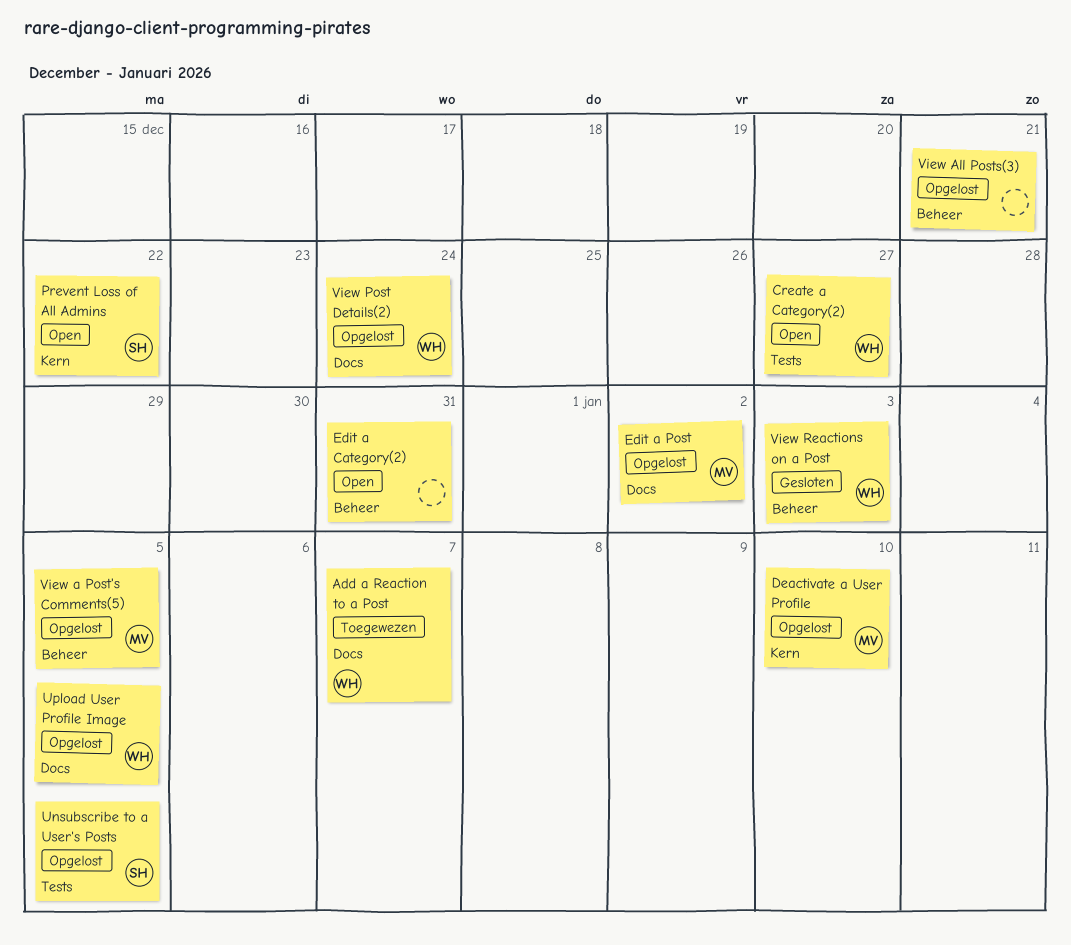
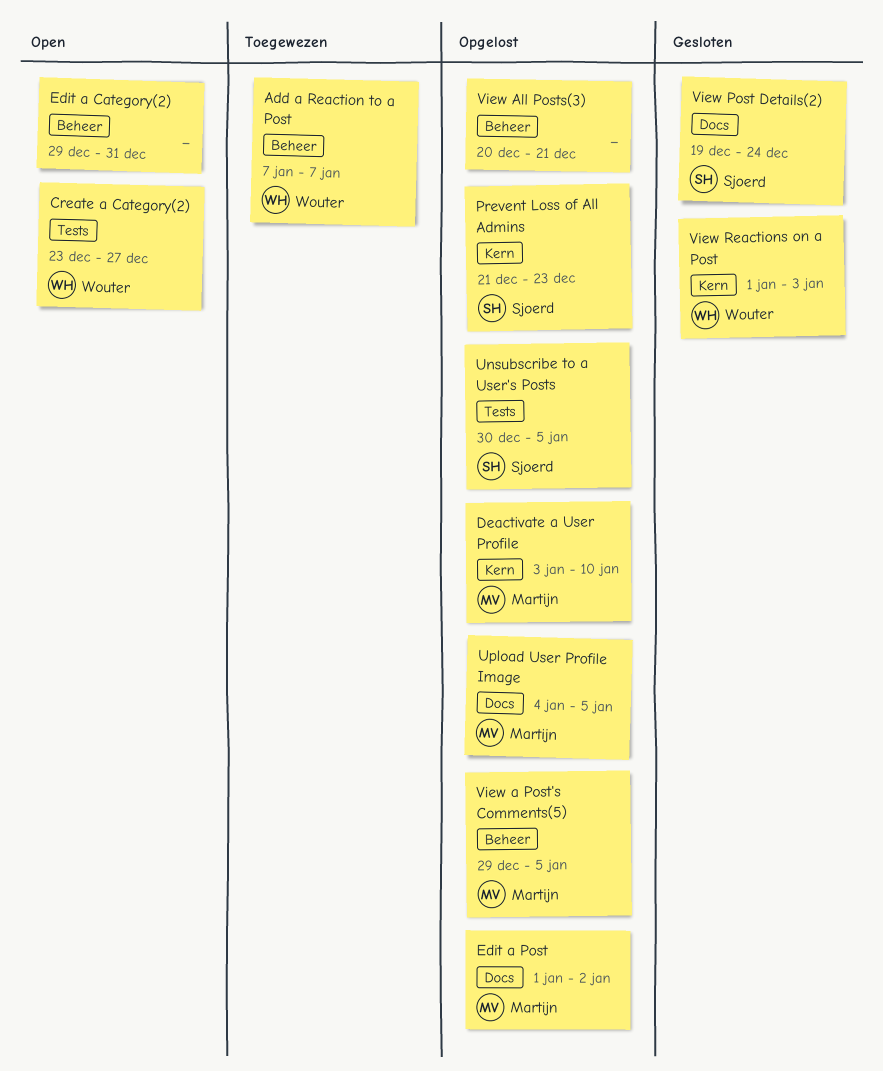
Add a Reaction to a Post, label: Docs -> Beheer
Prevent Loss of All Admins, status: Open -> Opgelost
Prevent Loss of All Admins, due: Dec 22 -> Dec 23
Upload User Profile Image, owner: Wouter -> Martijn
View Post Details(2), status: Opgelost -> Gesloten
View Post Details(2), owner: Wouter -> Sjoerd
View Reactions on a Post, label: Beheer -> Kern

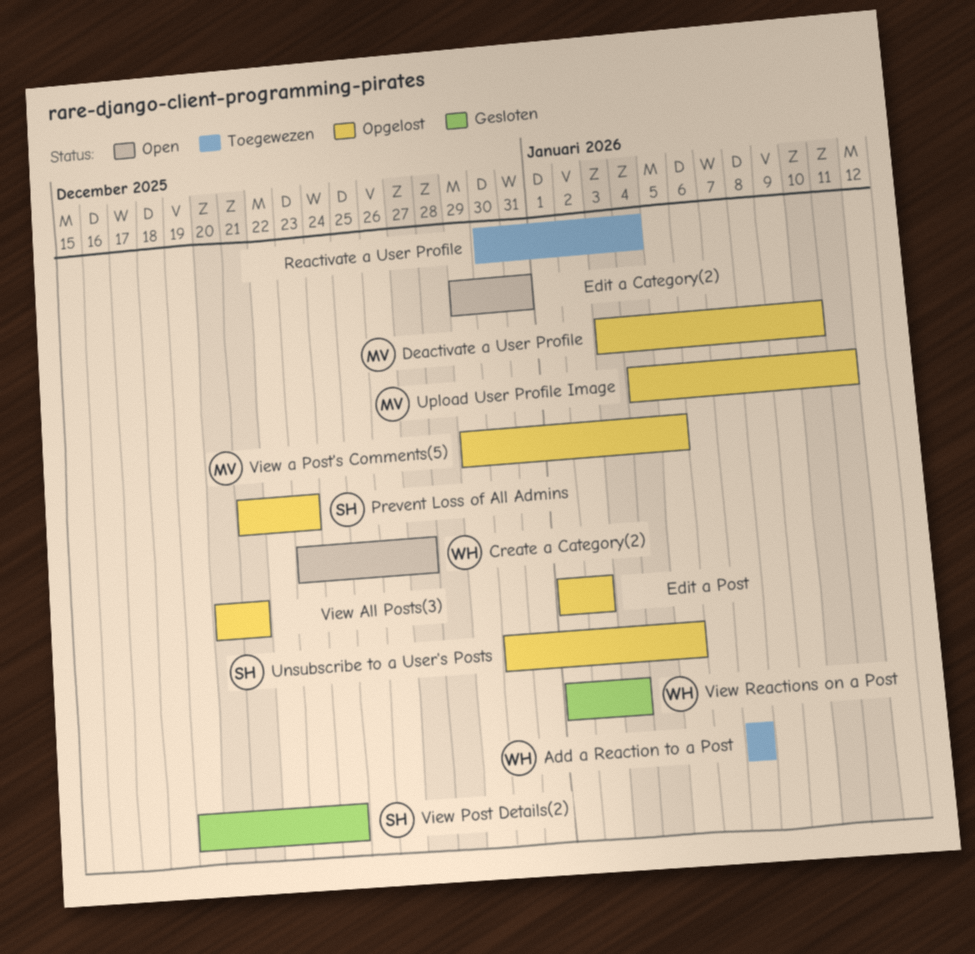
Edit a Post, owner: Martijn -> none
Reactivate a User Profile: none -> present
Upload User Profile Image, due: Jan 5 -> Jan 11

